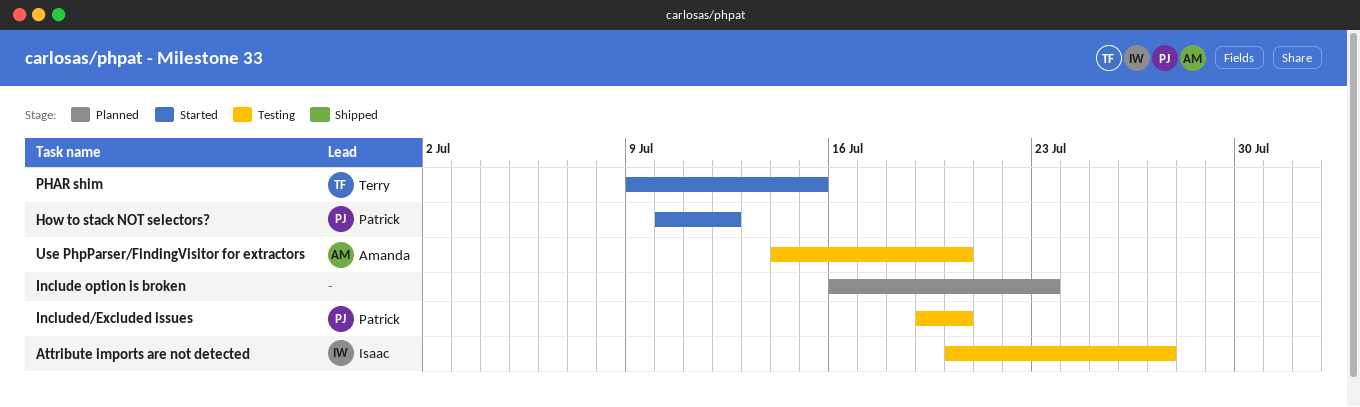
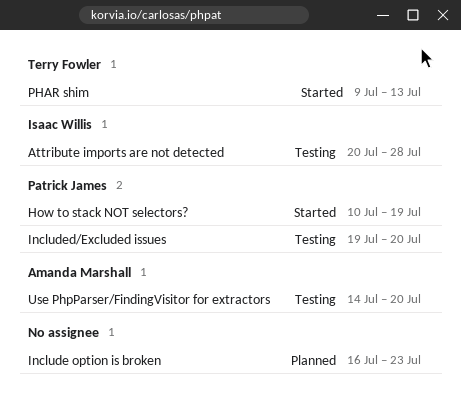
Attribute imports are not detected, due: Jul 27 -> Jul 28
How to stack NOT selectors?, due: Jul 12 -> Jul 19
PHAR shim, due: Jul 15 -> Jul 13

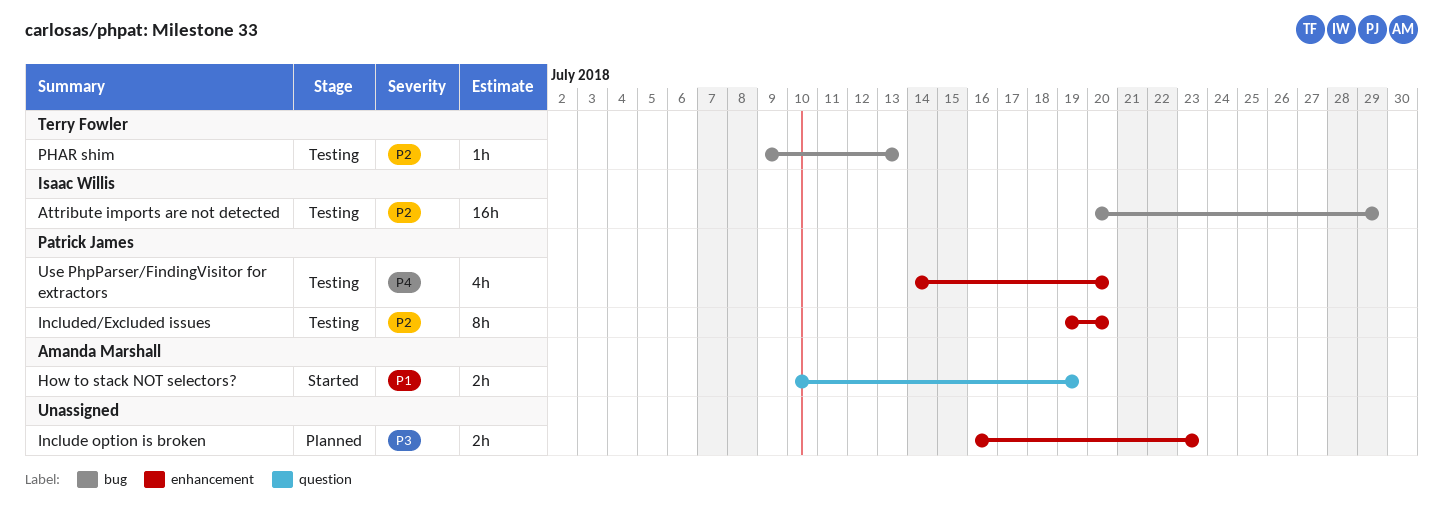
Attribute imports are not detected, due: Jul 28 -> Jul 29
How to stack NOT selectors?, owner: Patrick James -> Amanda Marshall
PHAR shim, status: Started -> Testing
Use PhpParser/FindingVisitor for extractors, owner: Amanda Marshall -> Patrick James

